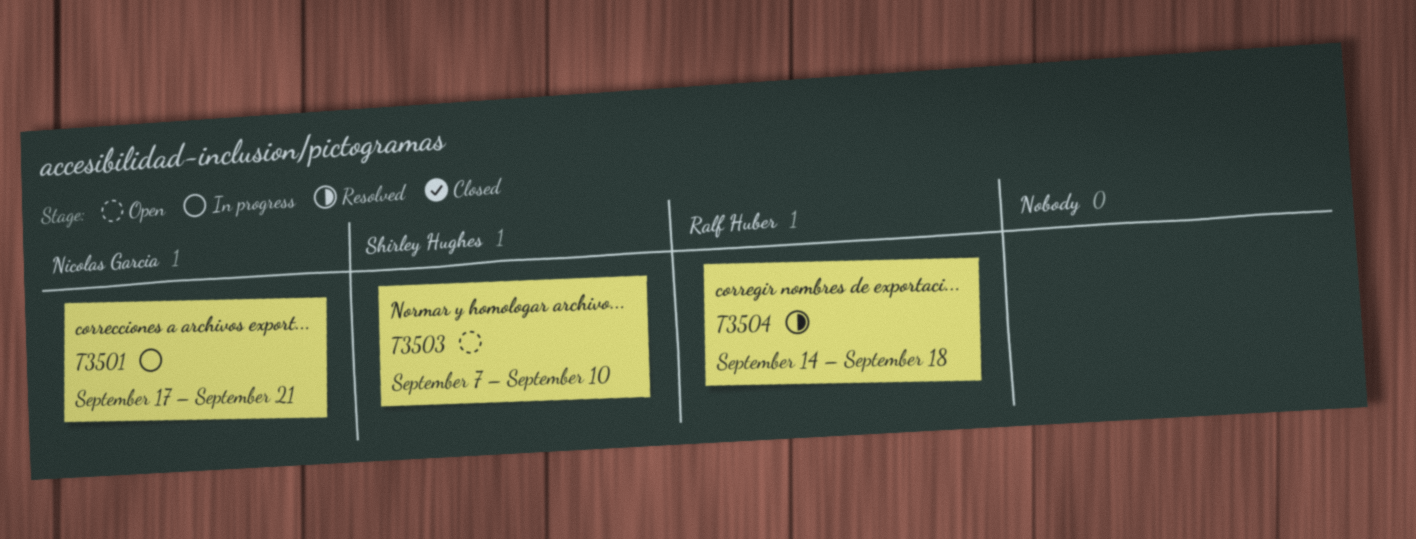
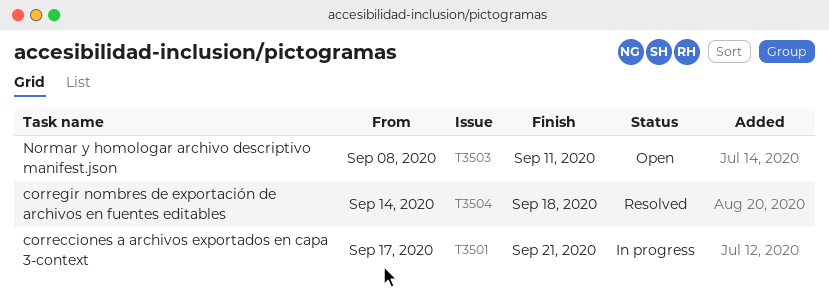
T3503, start: Sep 7 -> Sep 8
T3503, due: Sep 10 -> Sep 11

